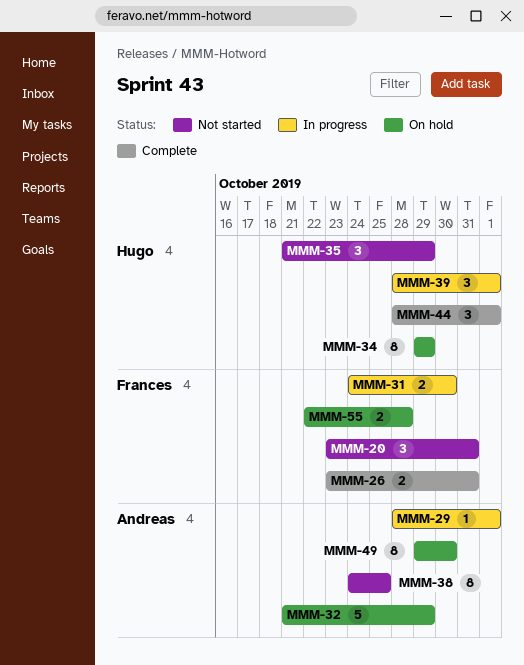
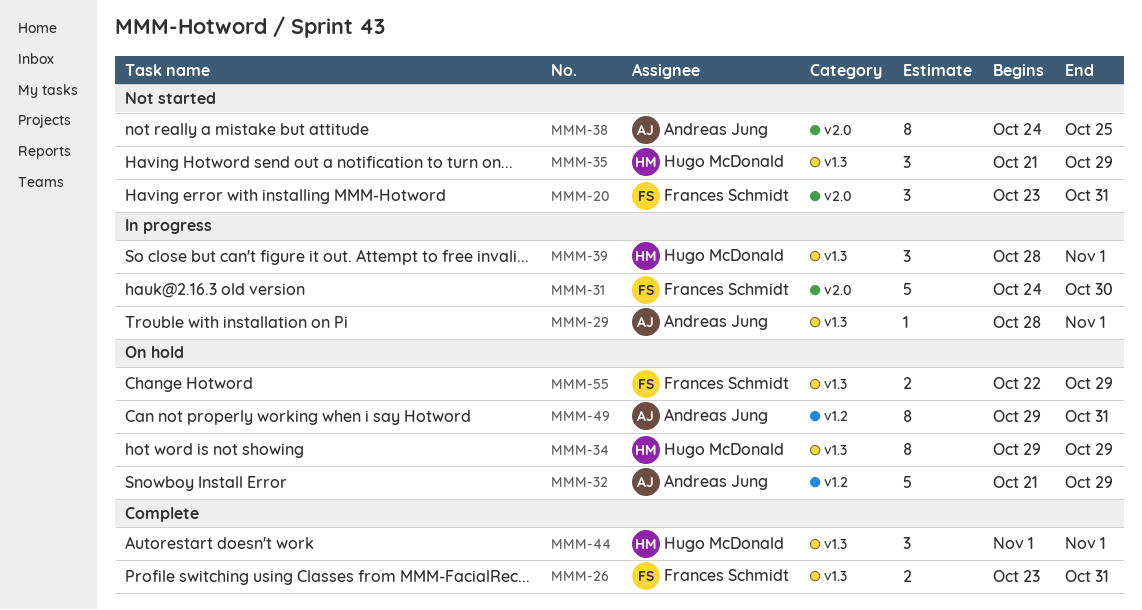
MMM-31, estimate: 2 -> 5
MMM-44, start: Oct 28 -> Nov 1
MMM-49, due: Oct 30 -> Oct 31
MMM-55, due: Oct 28 -> Oct 29

